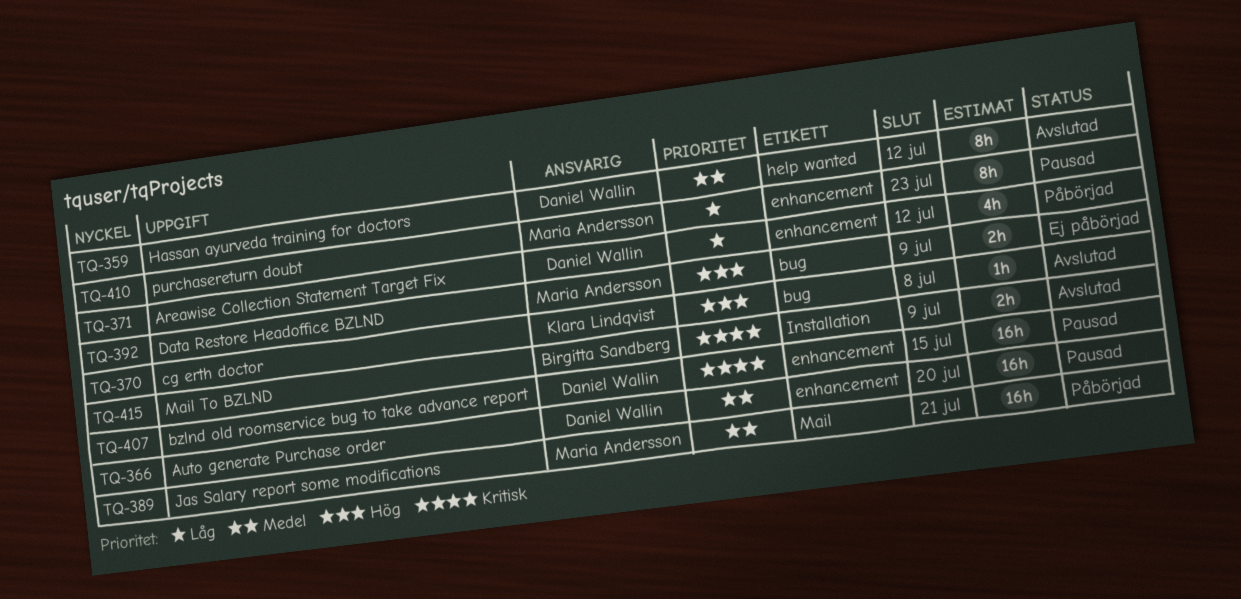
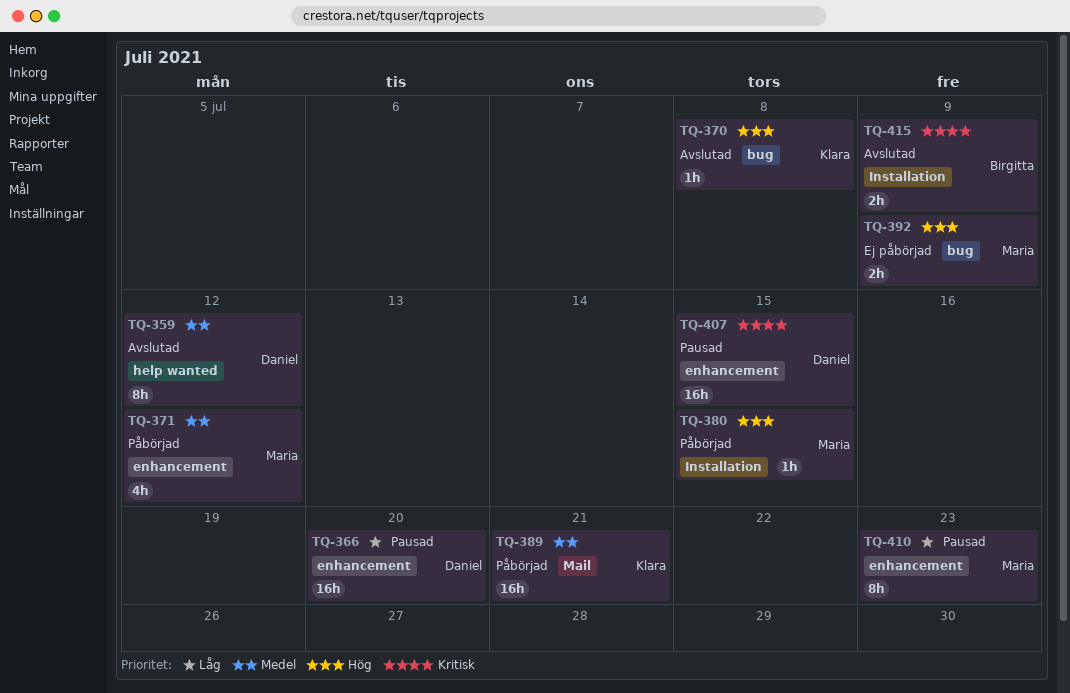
TQ-366, priority: Medel -> Låg
TQ-371, owner: Daniel Wallin -> Maria Andersson
TQ-371, priority: Låg -> Medel
TQ-380: none -> present
TQ-389, owner: Maria Andersson -> Klara Lindqvist

